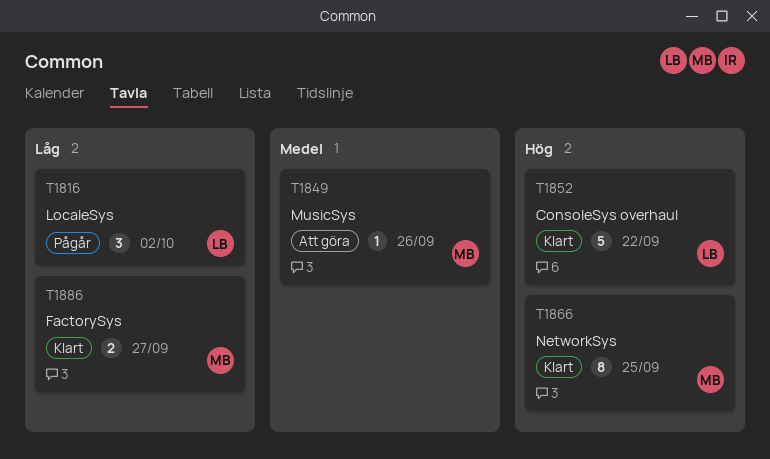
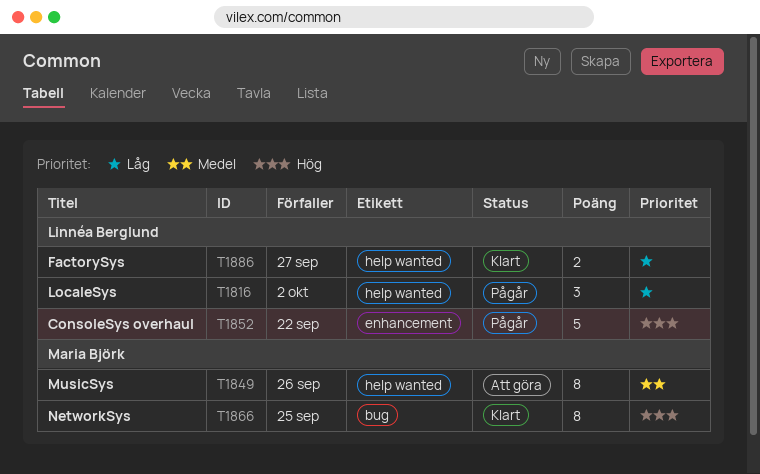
T1849, estimate: 1 -> 8
T1852, status: Klart -> Pågår
T1886, owner: Maria Björk -> Linnéa Berglund

